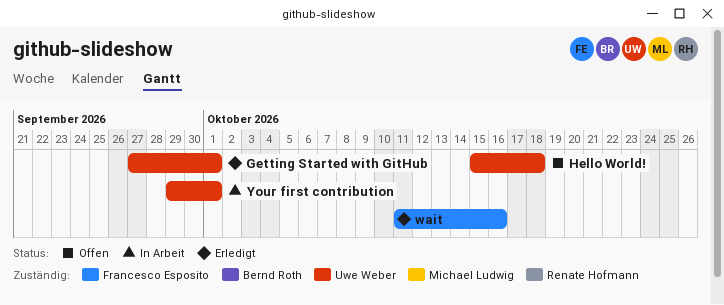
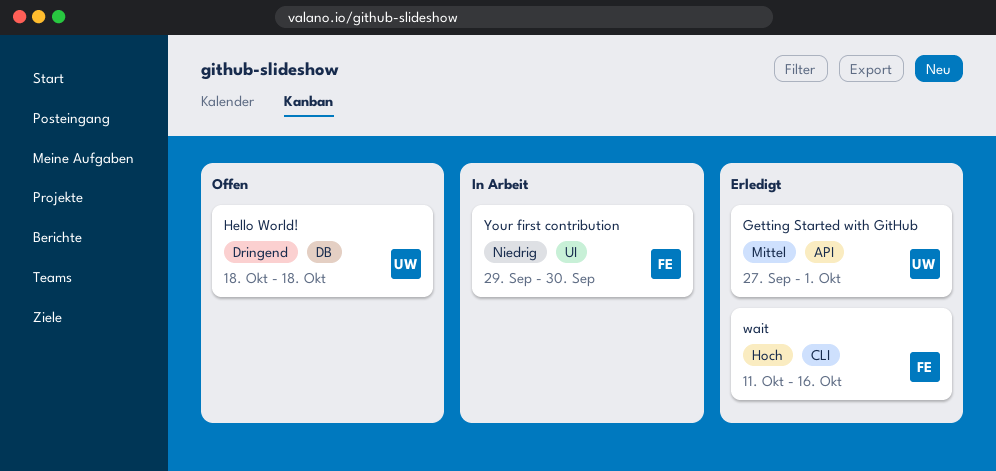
Hello World!, start: Oct 15 -> Oct 18
Your first contribution, owner: Uwe Weber -> Francesco Esposito
Your first contribution, due: Oct 1 -> Sep 30

